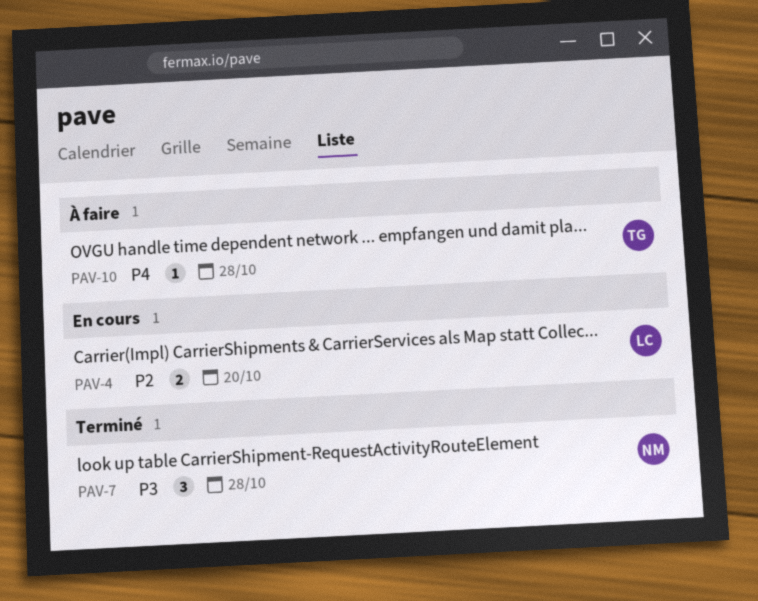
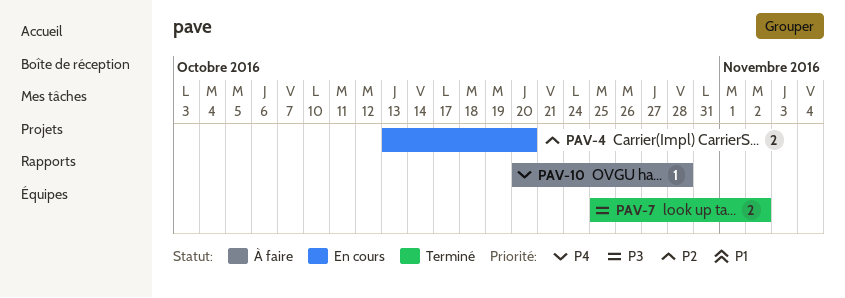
PAV-7, estimate: 3 -> 2
PAV-7, due: Oct 28 -> Nov 2

